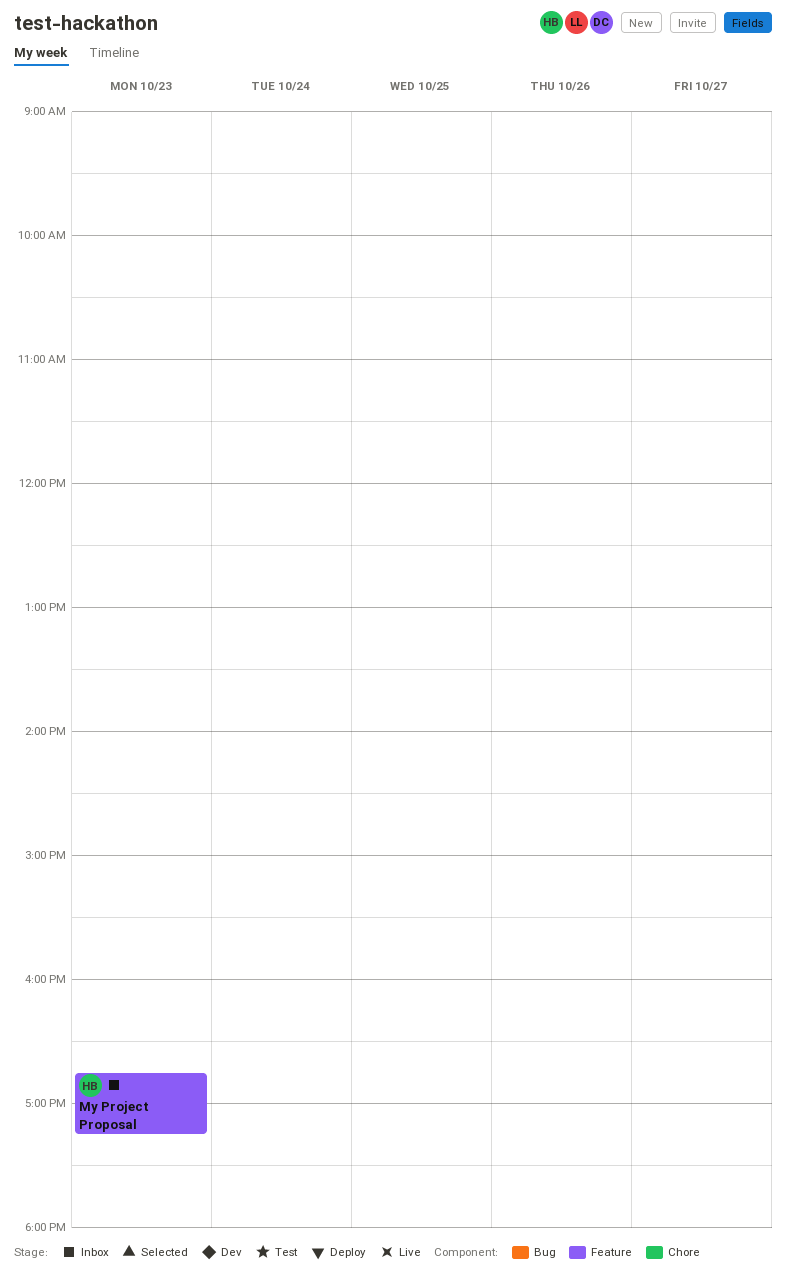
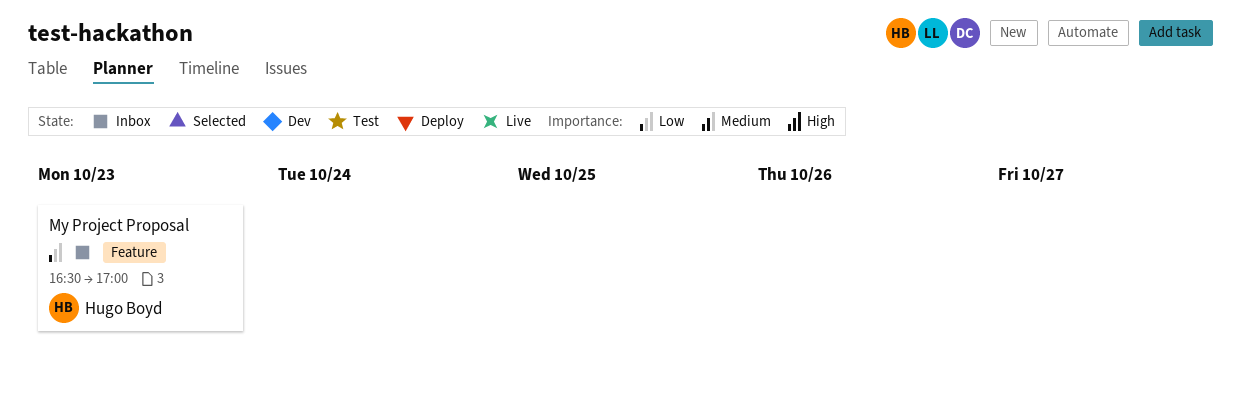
My Project Proposal, begins: 16:45 -> 16:30
My Project Proposal, ends: 17:15 -> 17:00

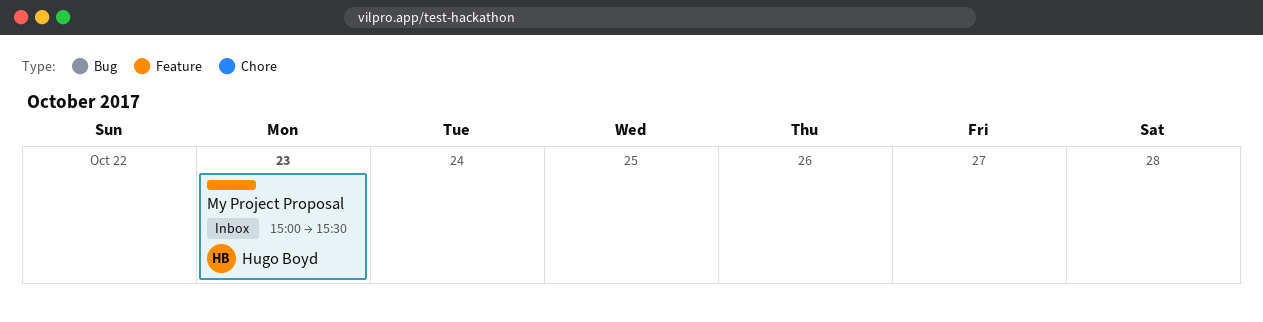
My Project Proposal, begins: 16:30 -> 15:00
My Project Proposal, ends: 17:00 -> 15:30

